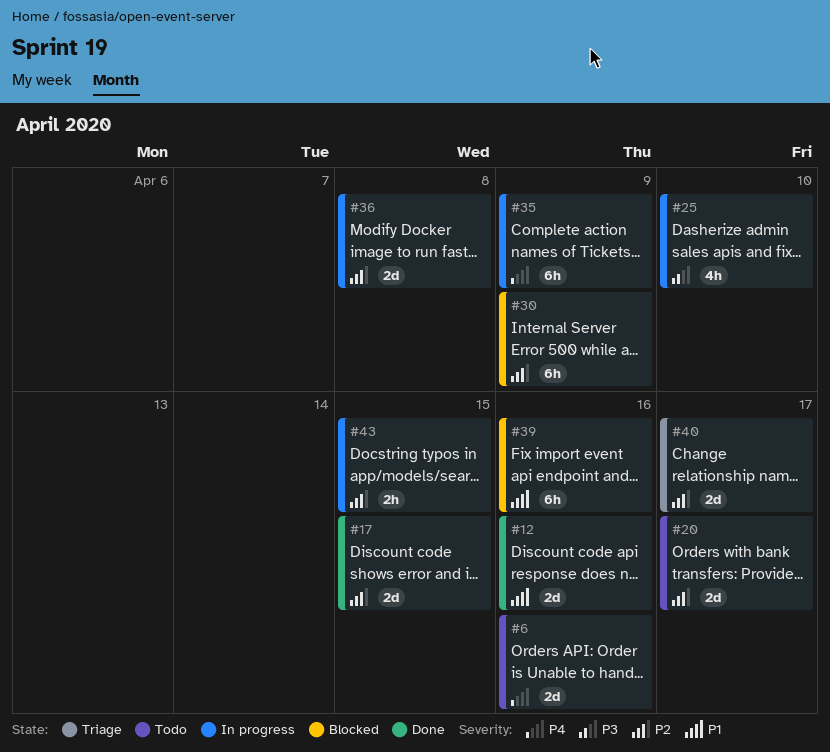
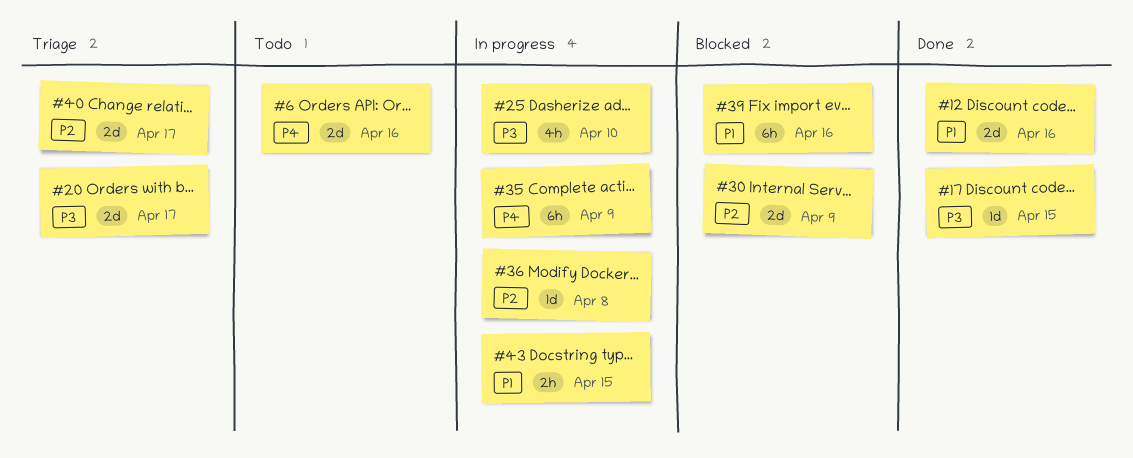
#17, priority: P2 -> P3
#17, estimate: 2d -> 1d
#20, status: Todo -> Triage
#20, priority: P2 -> P3
#30, estimate: 6h -> 2d
#36, estimate: 2d -> 1d
#43, priority: P2 -> P1

